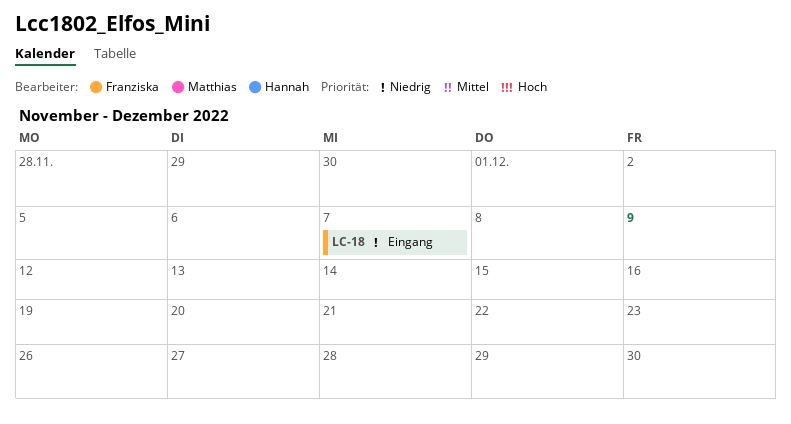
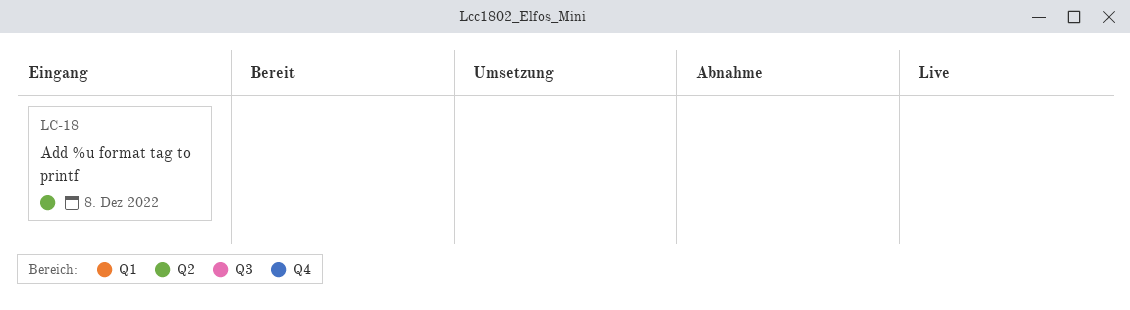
LC-18, due: Dec 7 -> Dec 8

